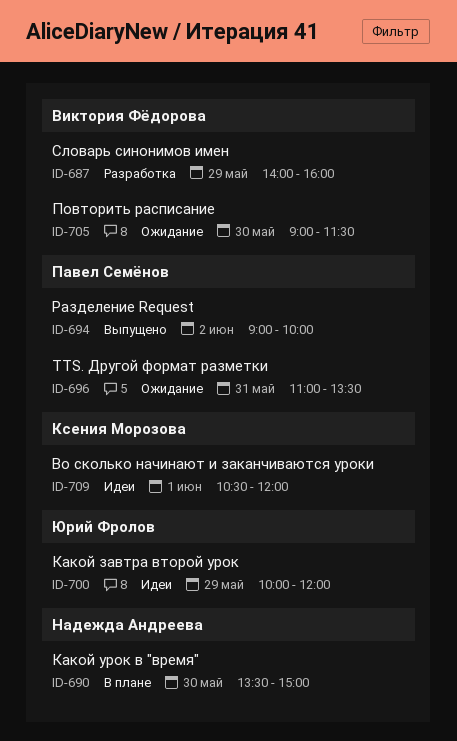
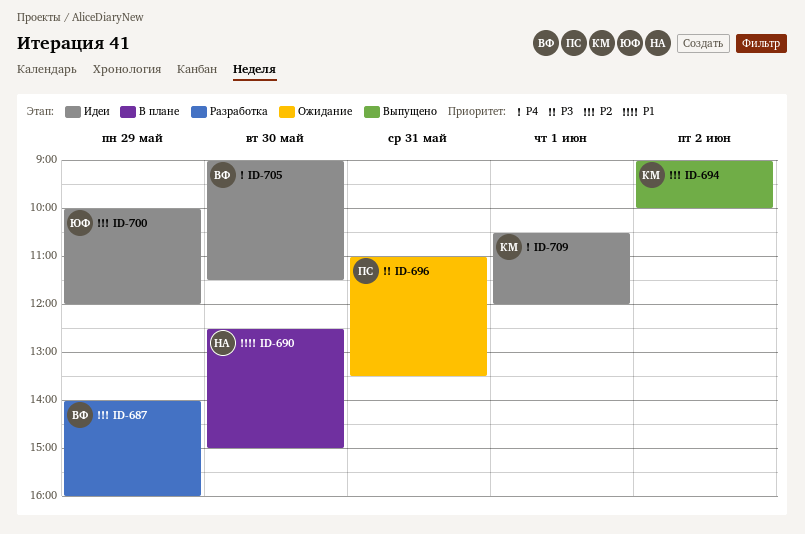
ID-690, begins: 13:30 -> 12:30
ID-694, owner: Павел Семёнов -> Ксения Морозова
ID-705, status: Ожидание -> Идеи

